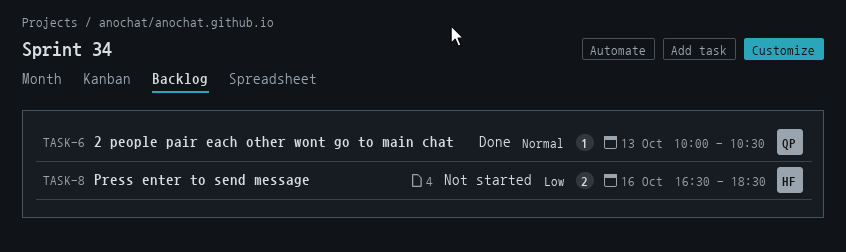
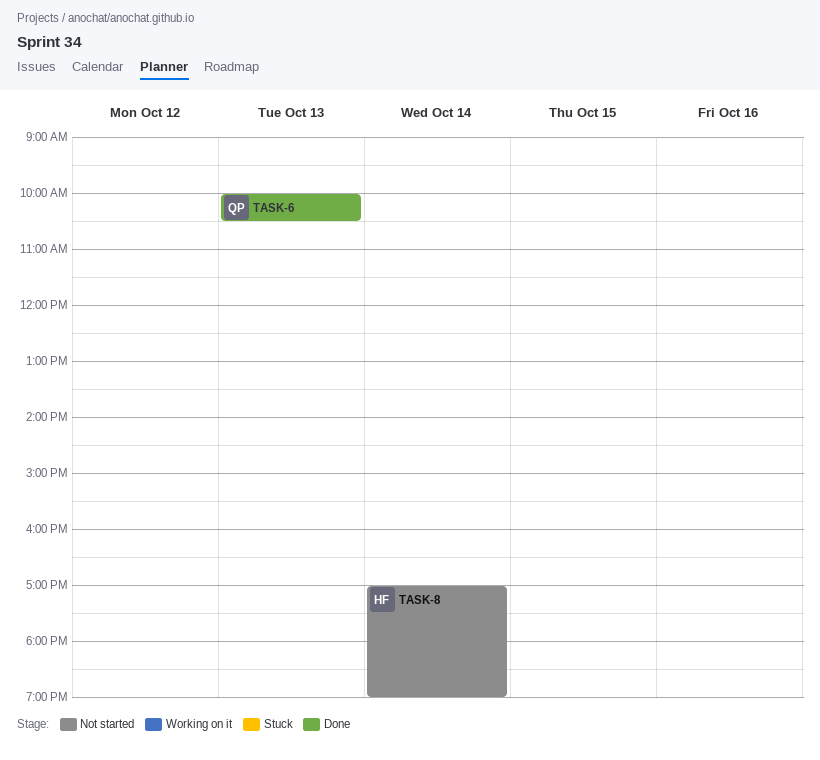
TASK-8, day: Oct 16 -> Oct 14
TASK-8, begins: 16:30 -> 17:00
TASK-8, ends: 18:30 -> 19:00

